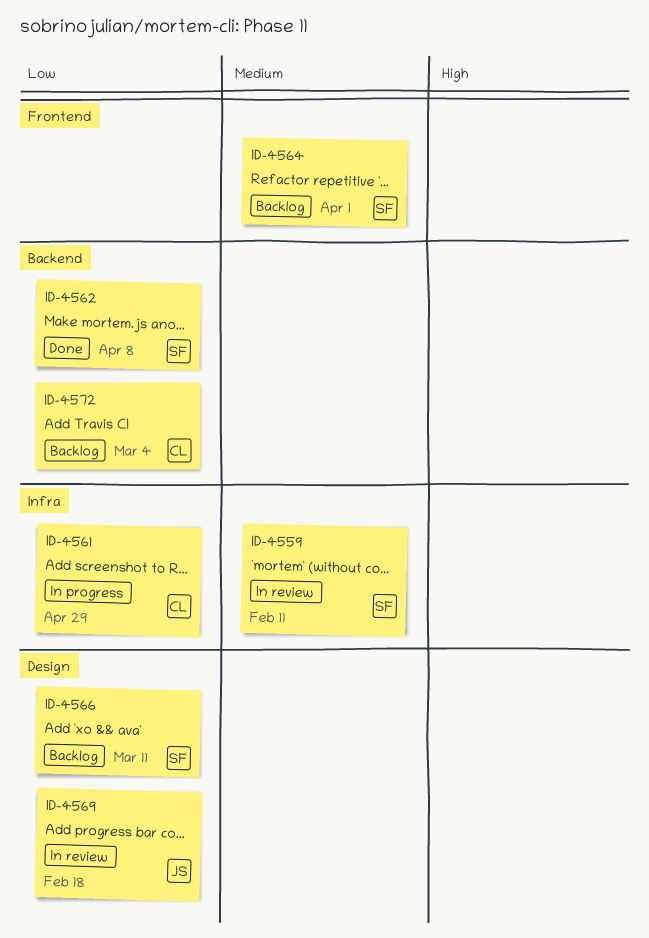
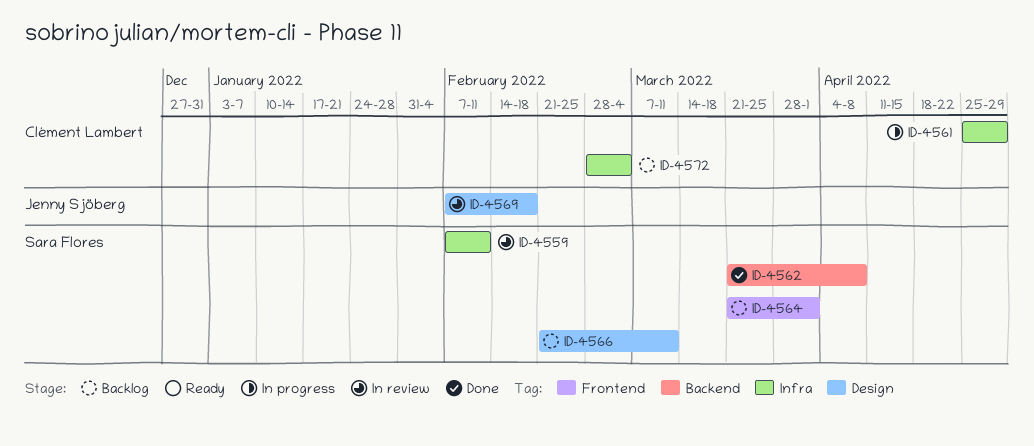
ID-4572, label: Backend -> Infra

